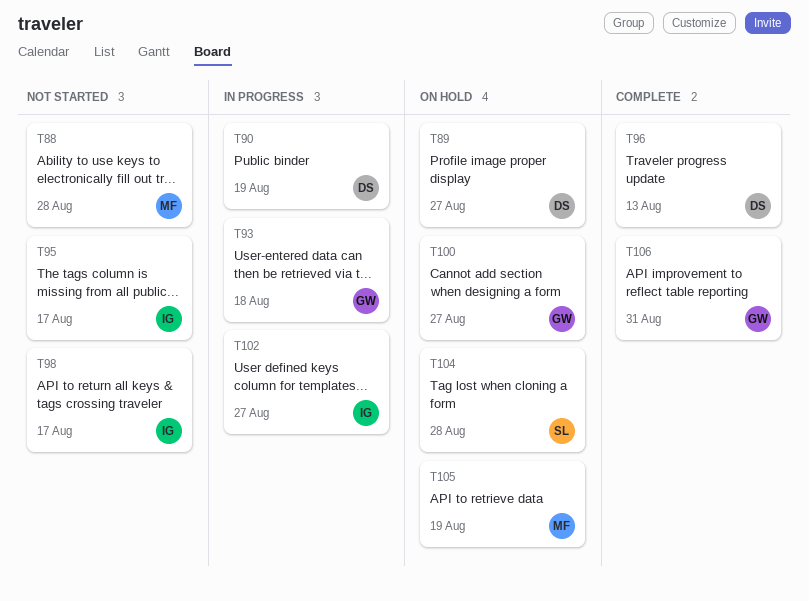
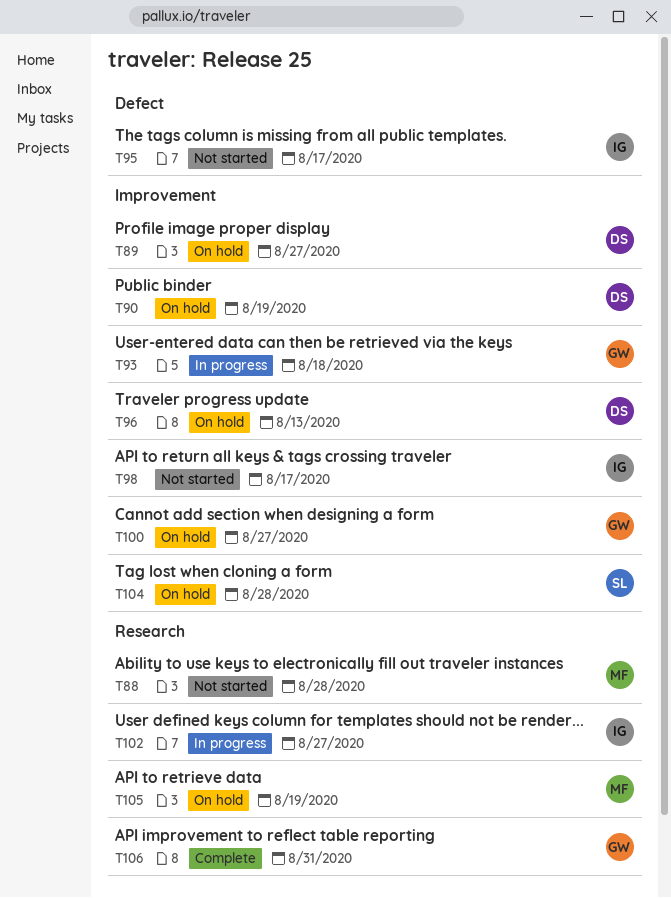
T90, status: In progress -> On hold
T96, status: Complete -> On hold

